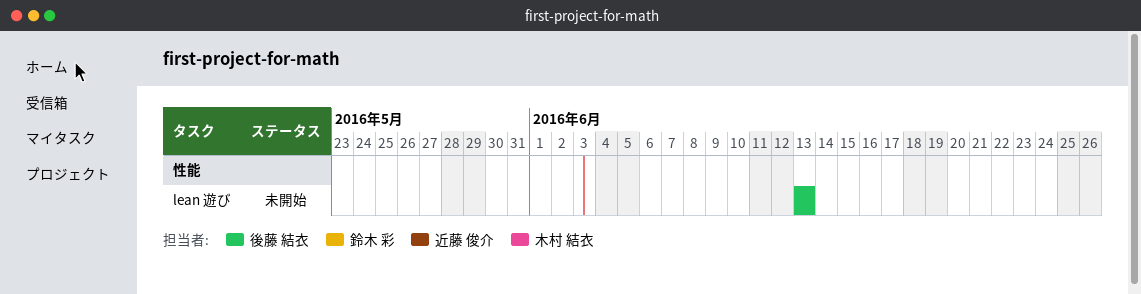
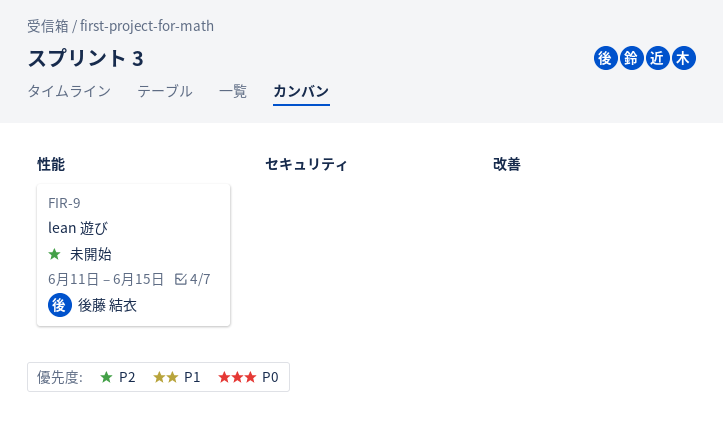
lean 遊び, start: Jun 13 -> Jun 11
lean 遊び, due: Jun 13 -> Jun 15

